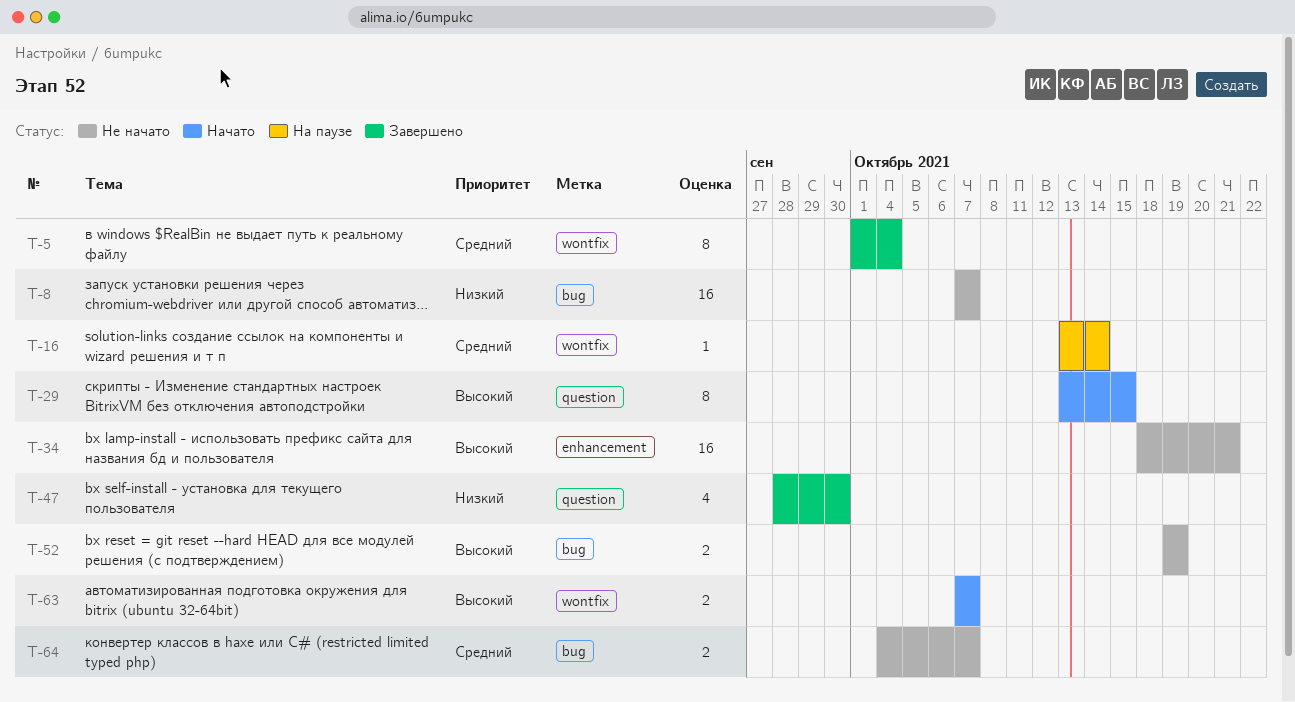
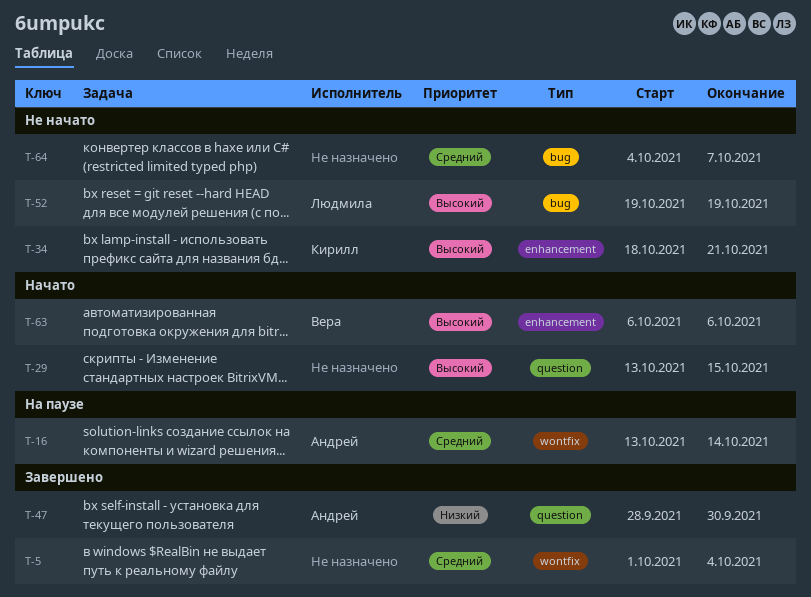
T-8: present -> none
T-63, label: wontfix -> enhancement
T-63, start: Oct 7 -> Oct 6
T-63, due: Oct 7 -> Oct 6

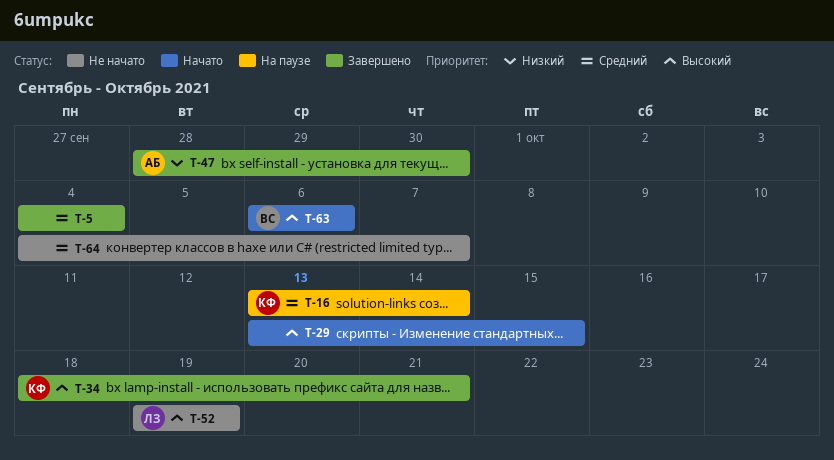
T-5, start: Oct 1 -> Oct 4
T-16, owner: Андрей -> Кирилл
T-34, status: Не начато -> Завершено

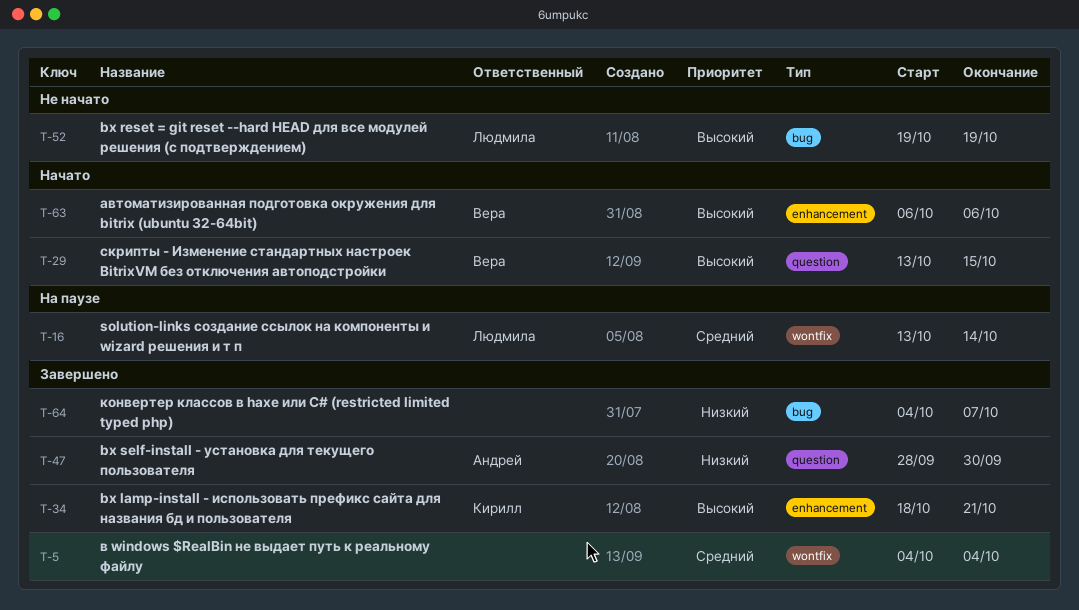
T-16, owner: Кирилл -> Людмила
T-29, owner: none -> Вера
T-64, status: Не начато -> Завершено
T-64, priority: Средний -> Низкий

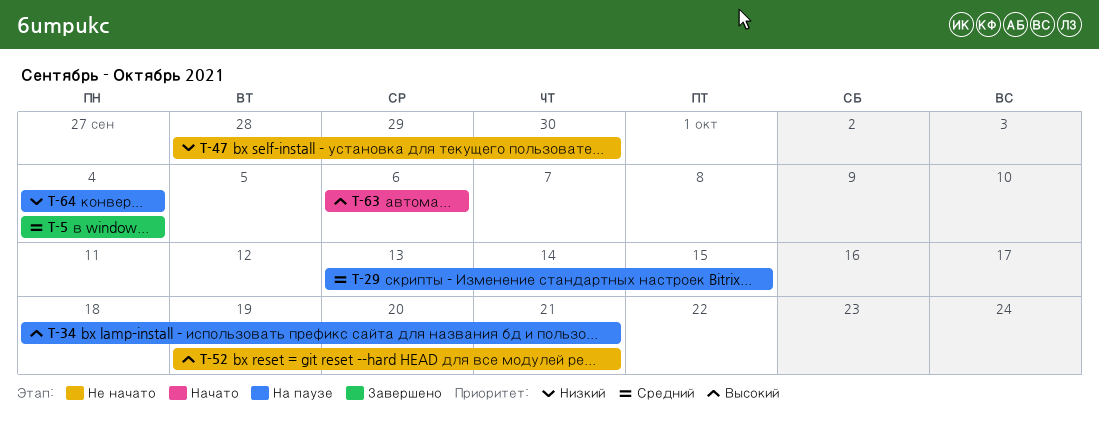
T-16: present -> none
T-29, status: Начато -> На паузе
T-29, priority: Высокий -> Средний
T-34, status: Завершено -> На паузе
T-47, status: Завершено -> Не начато
T-52, due: Oct 19 -> Oct 21
T-64, status: Завершено -> На паузе
T-64, due: Oct 7 -> Oct 4

